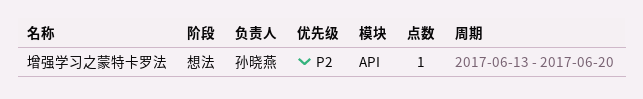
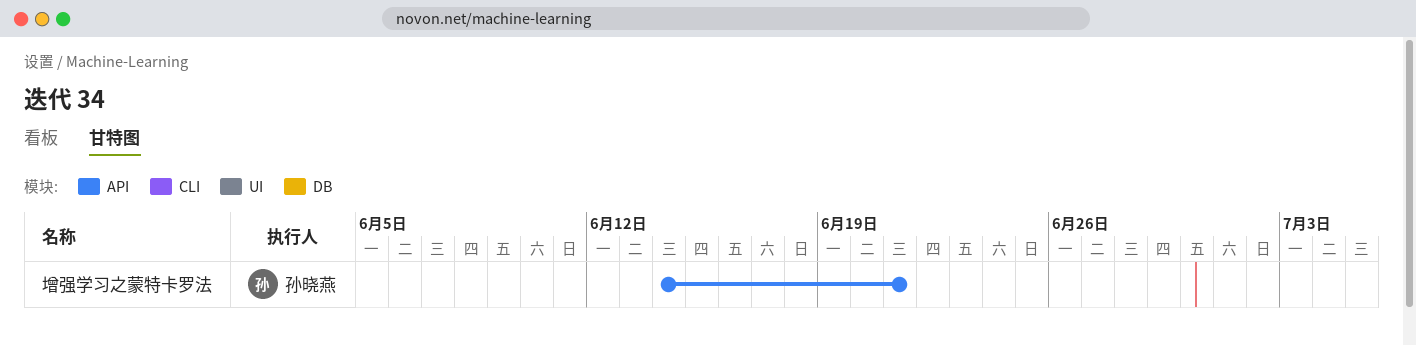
增强学习之蒙特卡罗法, start: Jun 13 -> Jun 14
增强学习之蒙特卡罗法, due: Jun 20 -> Jun 21

